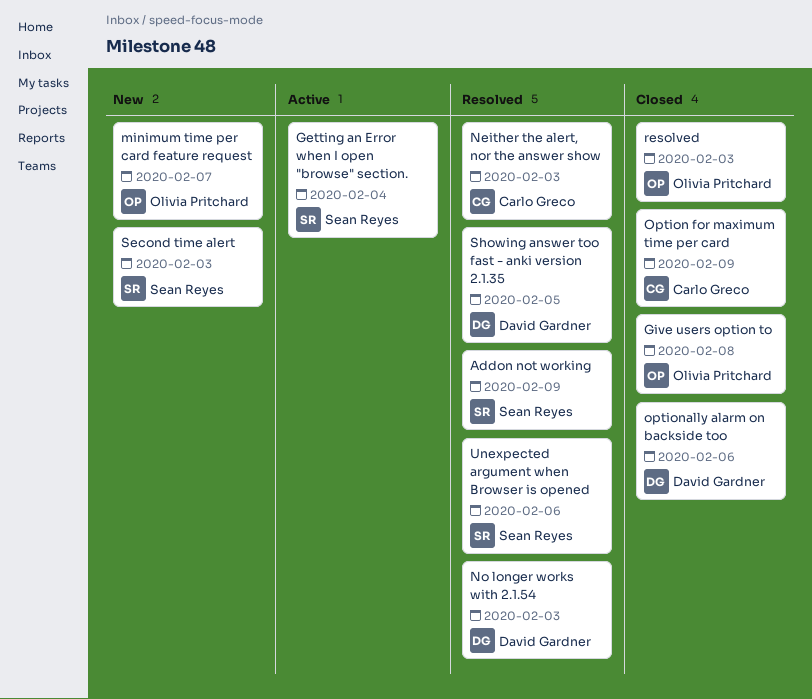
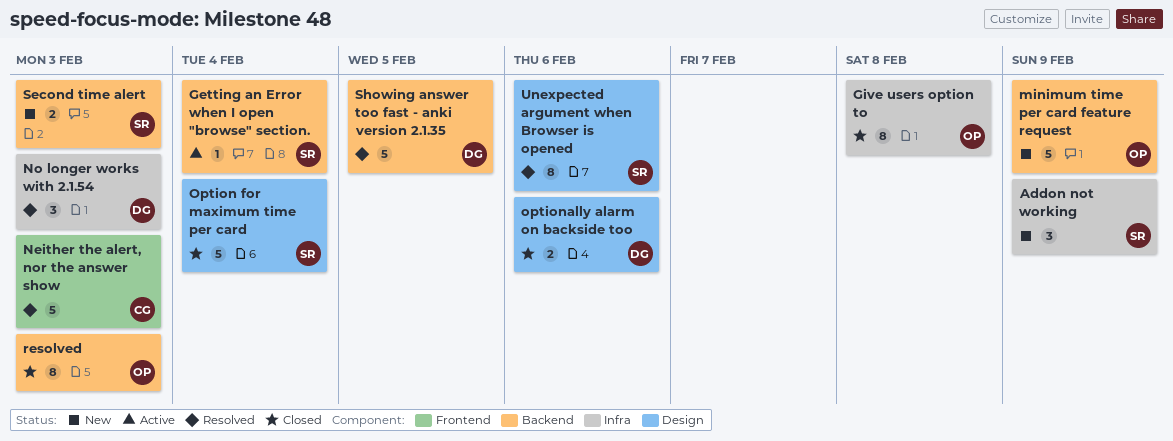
Addon not working, status: Resolved -> New
minimum time per card feature request, due: Feb 7 -> Feb 9
Option for maximum time per card, owner: Carlo Greco -> Sean Reyes
Option for maximum time per card, due: Feb 9 -> Feb 4

